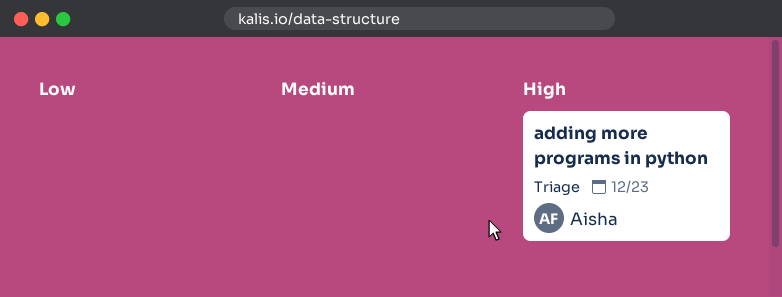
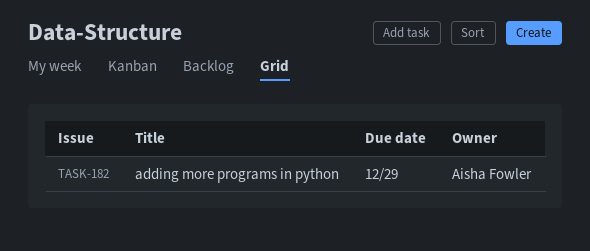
adding more programs in python, due: Dec 23 -> Dec 29

